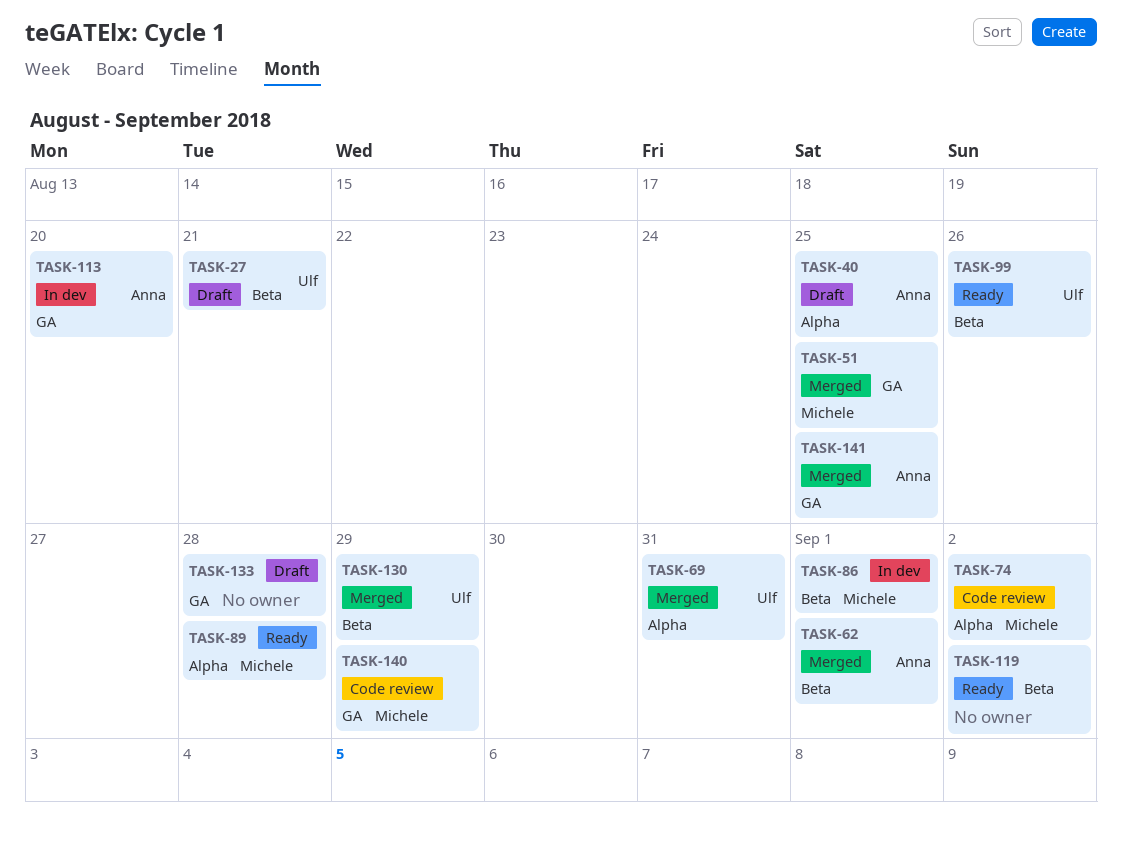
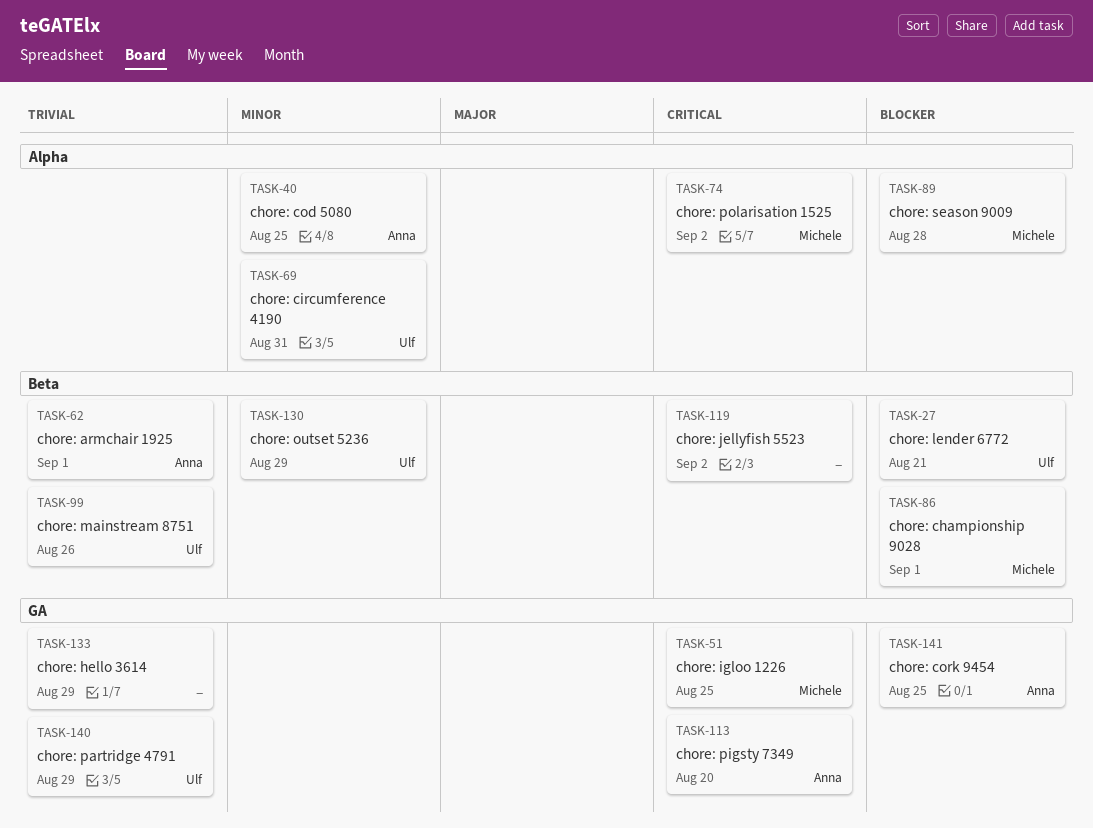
TASK-133, due: Aug 28 -> Aug 29
TASK-140, owner: Michele -> Ulf

